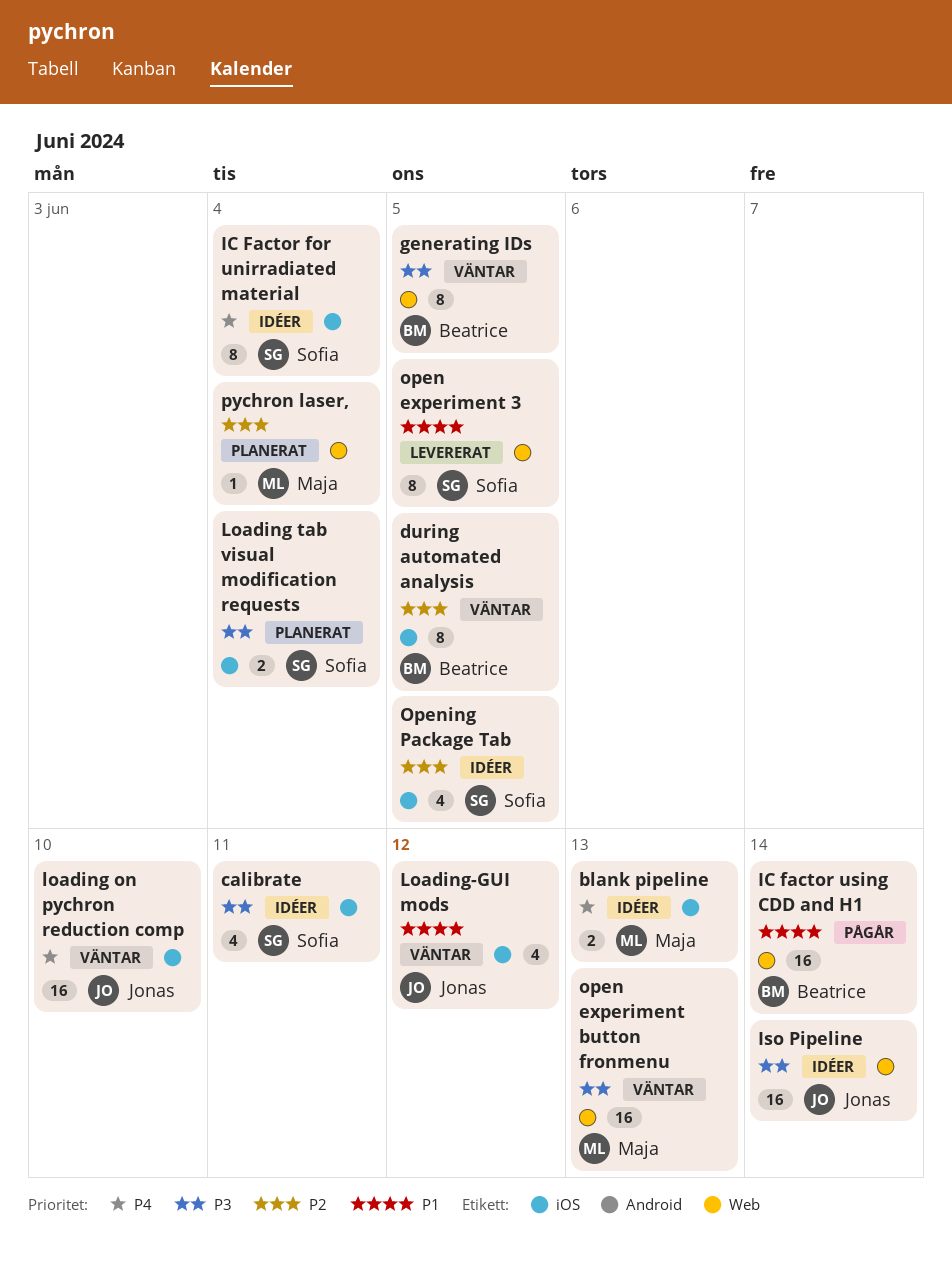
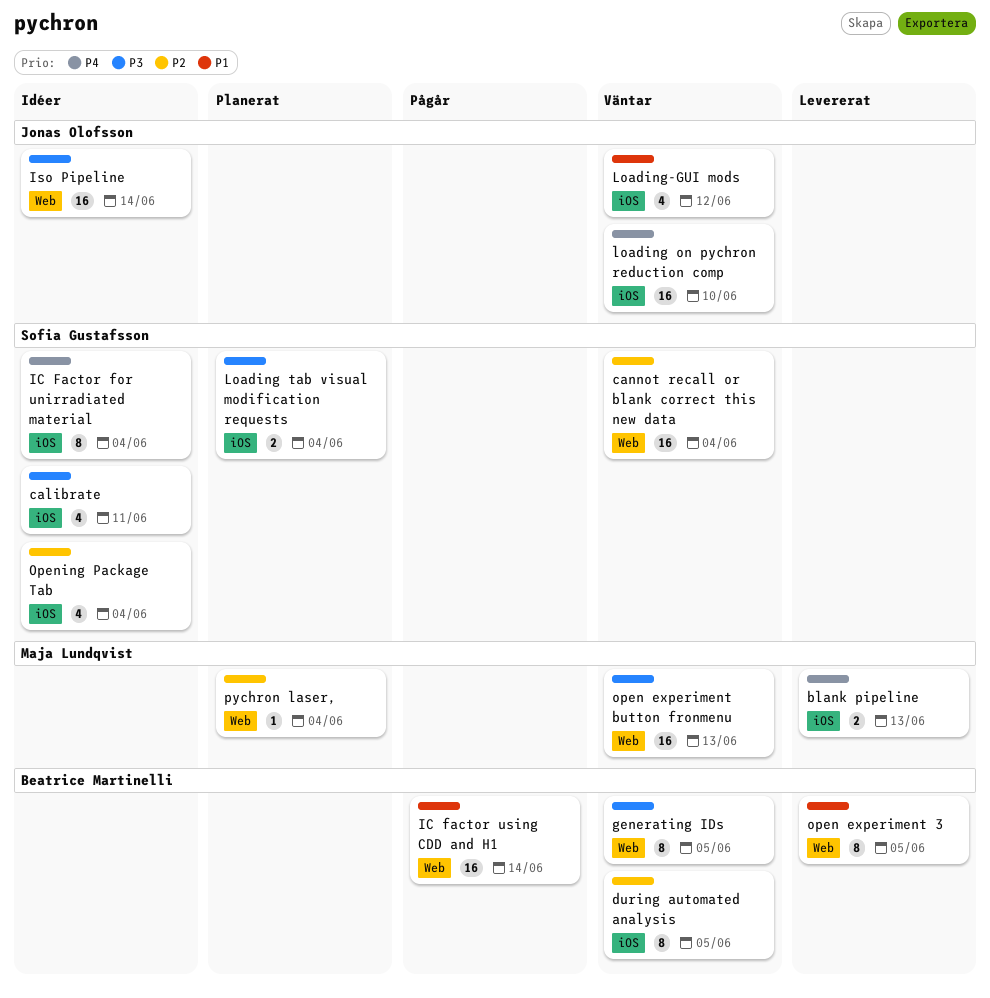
blank pipeline, status: Idéer -> Levererat
cannot recall or blank correct this new data: none -> present
open experiment 3, owner: Sofia Gustafsson -> Beatrice Martinelli
Opening Package Tab, due: Jun 5 -> Jun 4

